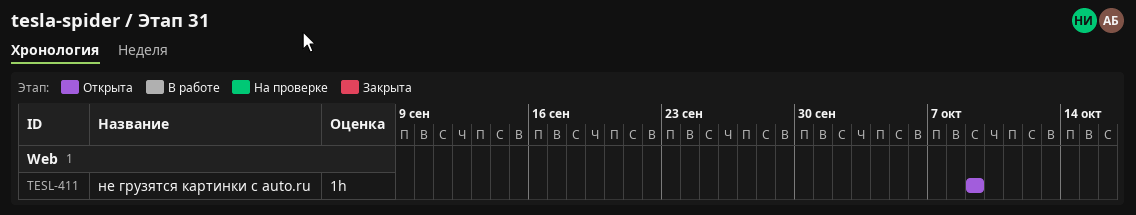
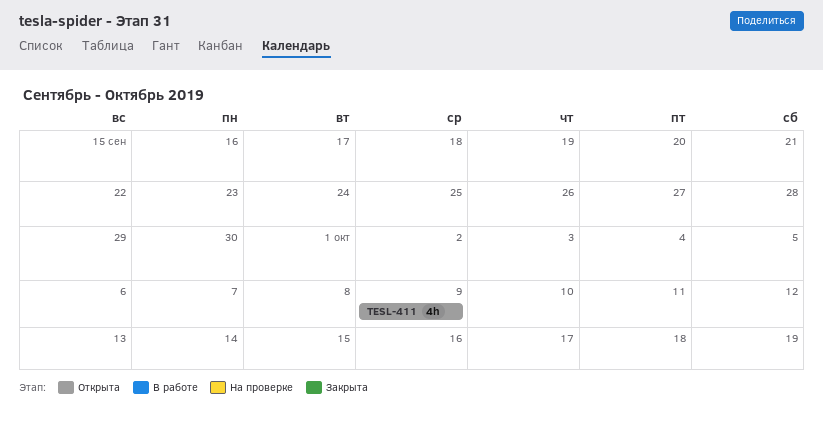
TESL-411, estimate: 1h -> 4h

